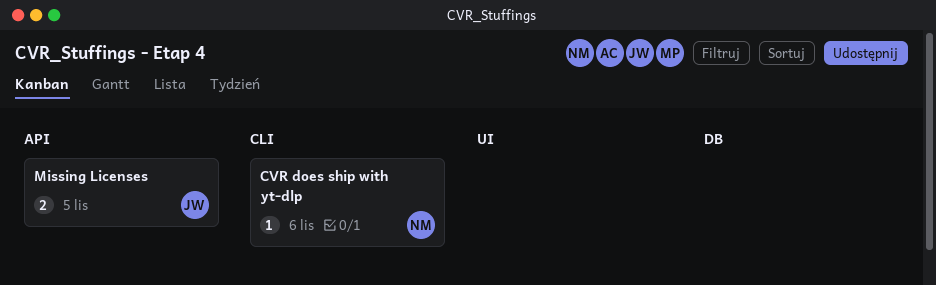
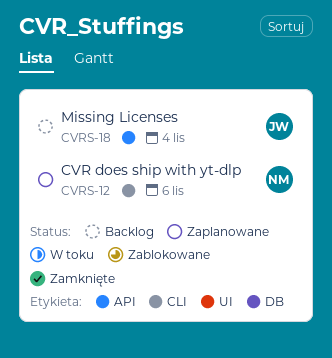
Missing Licenses, due: Nov 5 -> Nov 4

